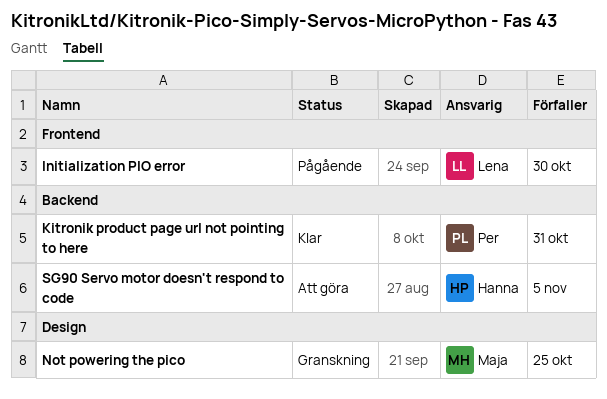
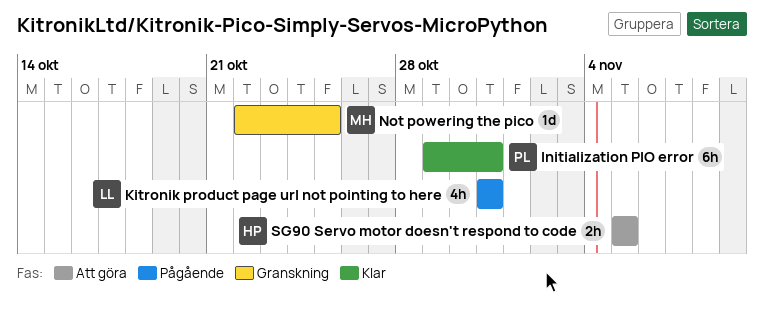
Initialization PIO error, status: Pågående -> Klar
Initialization PIO error, owner: Lena -> Per
Initialization PIO error, due: Oct 30 -> Oct 31
Kitronik product page url not pointing to here, status: Klar -> Pågående
Kitronik product page url not pointing to here, owner: Per -> Lena

